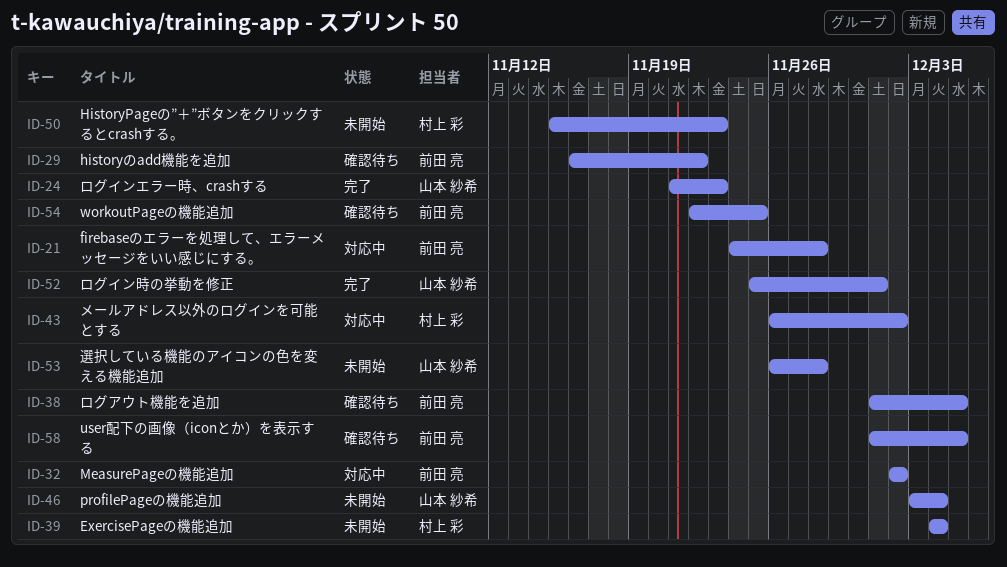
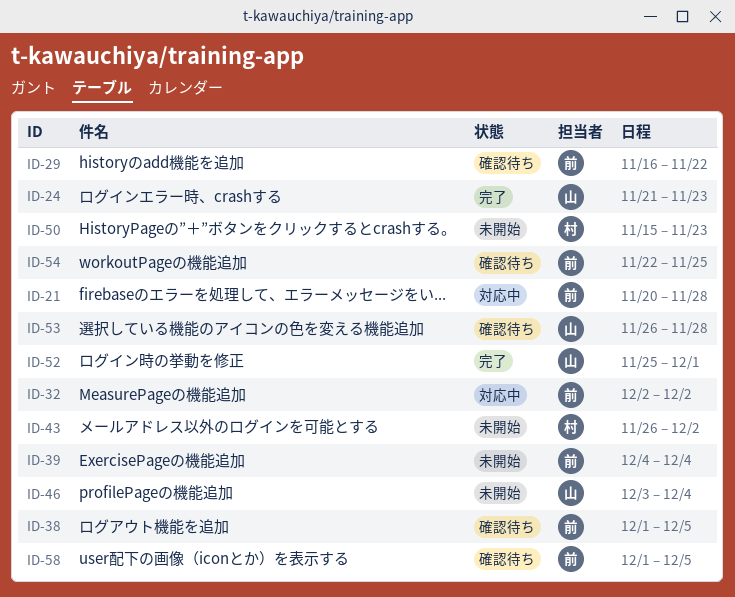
ID-21, start: Nov 24 -> Nov 20
ID-39, owner: 村上 彩 -> 前田 亮
ID-43, status: 対応中 -> 未開始
ID-53, status: 未開始 -> 確認待ち

